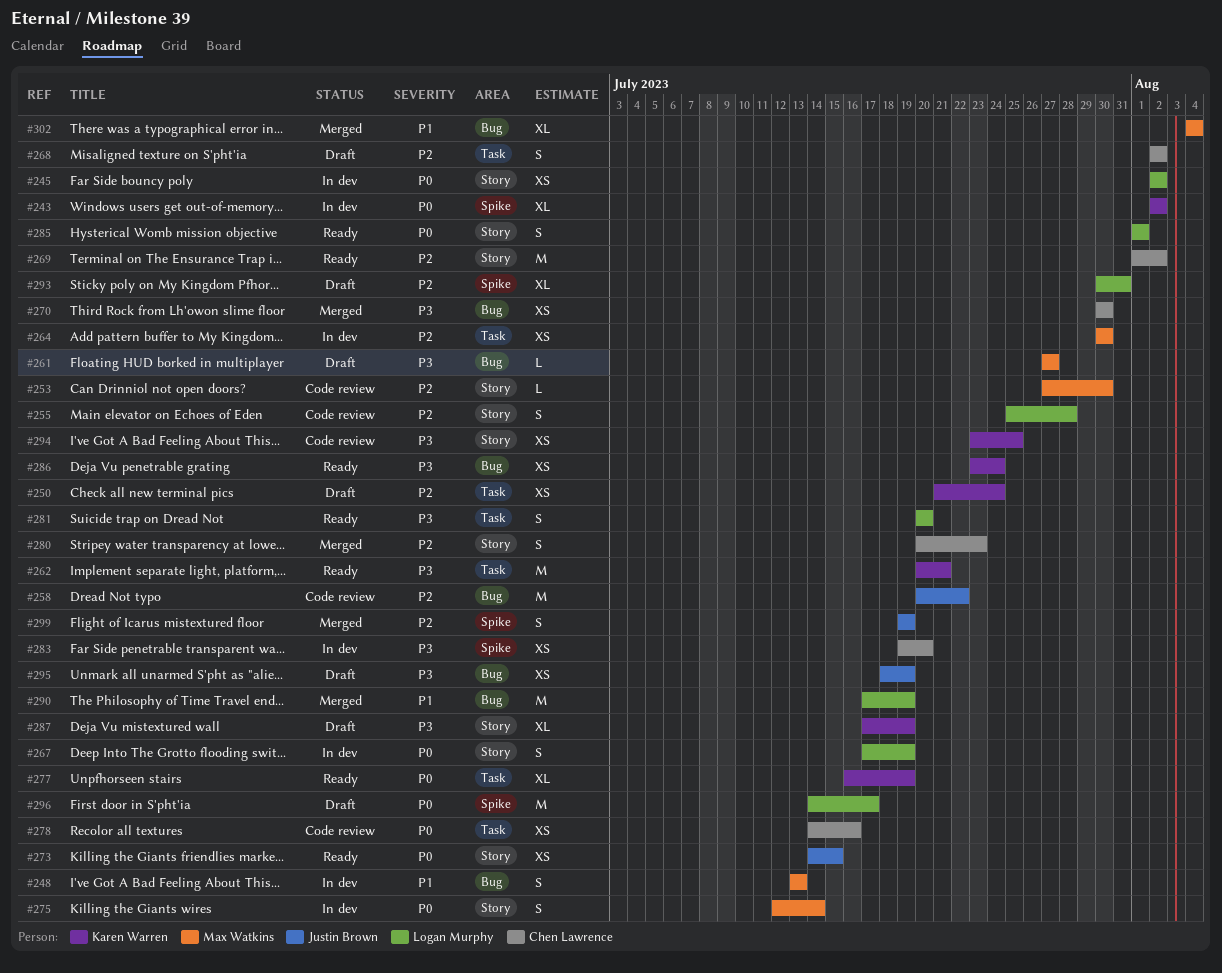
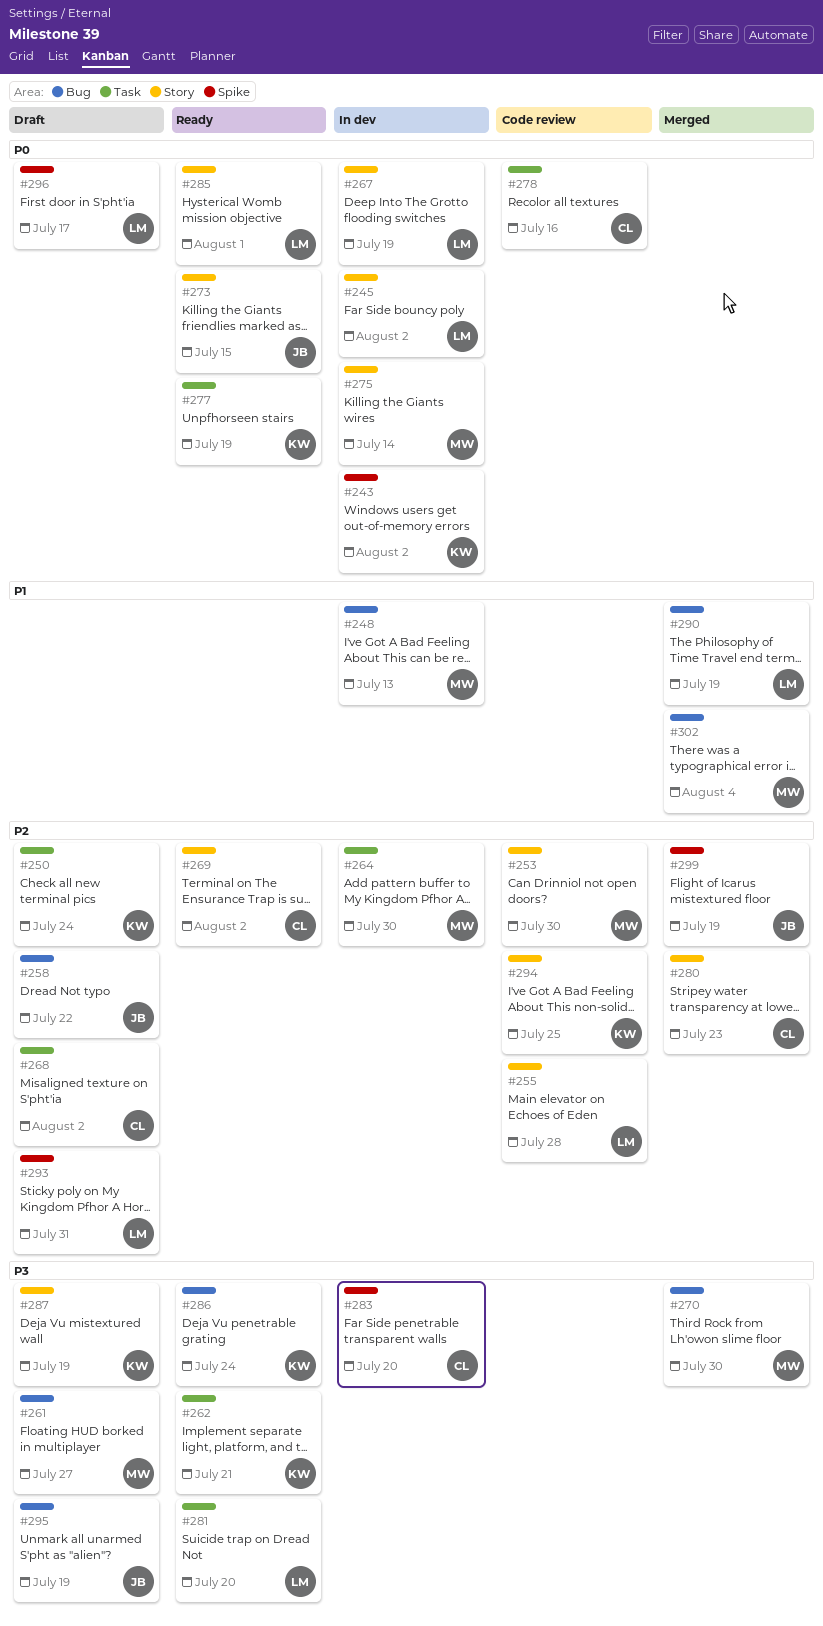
#258, status: Code review -> Draft
#270, owner: Chen Lawrence -> Max Watkins
#294, priority: P3 -> P2

